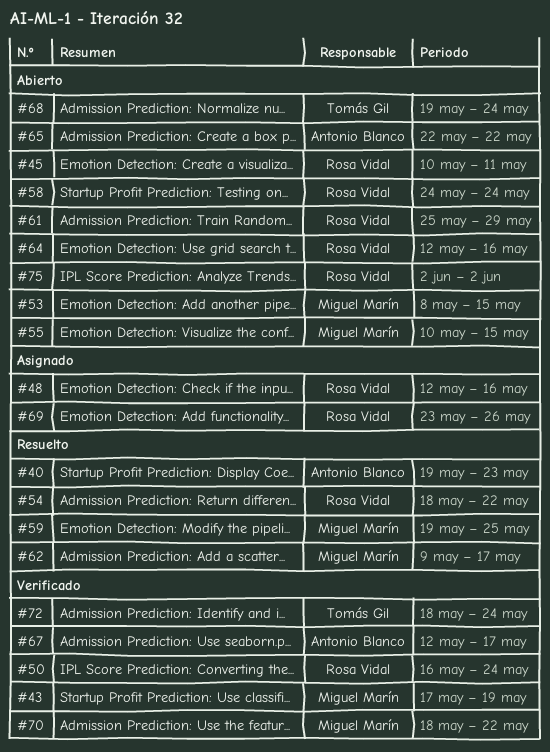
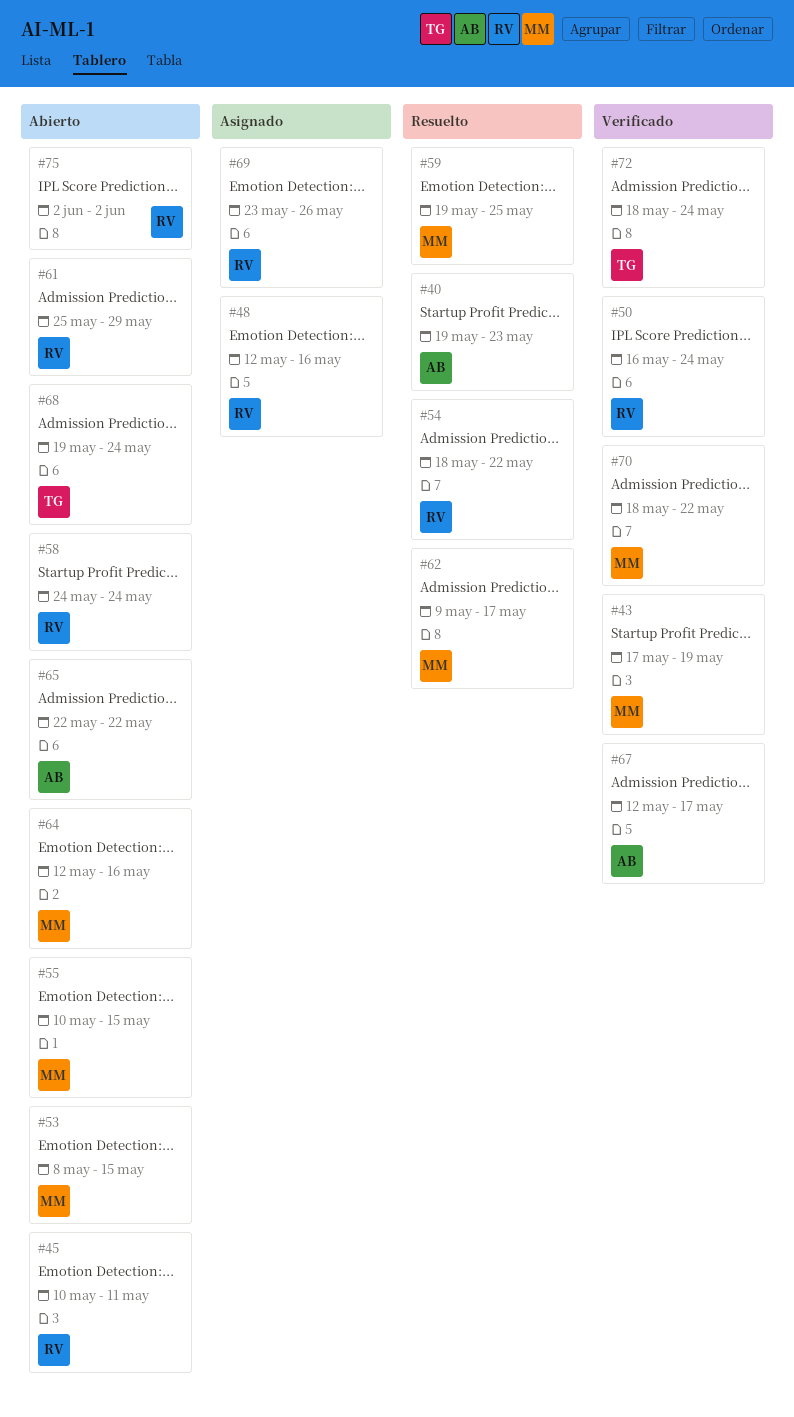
#64, owner: Rosa Vidal -> Miguel Marín

